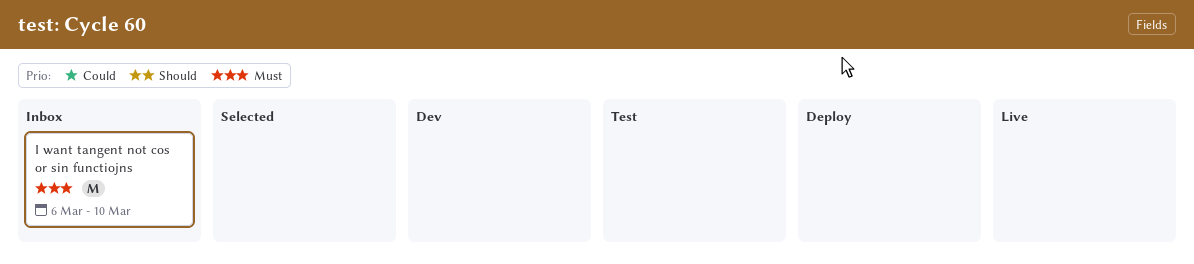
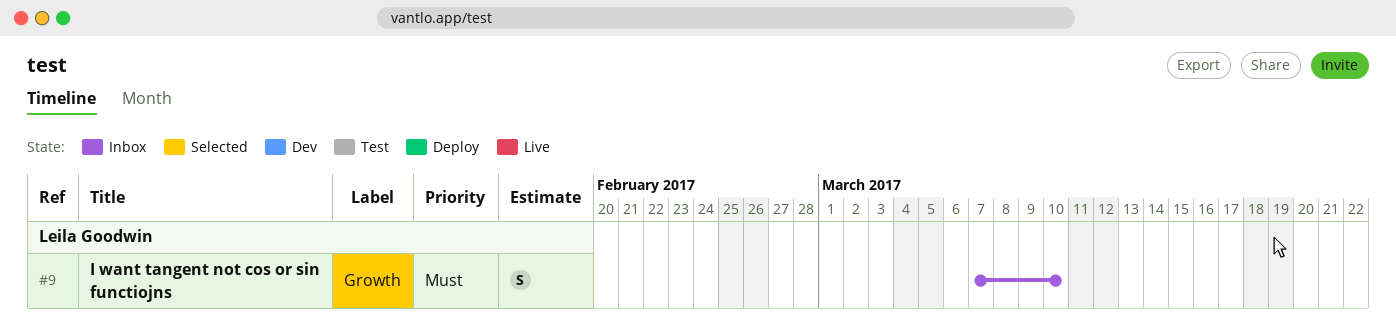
I want tangent not cos or sin functiojns, estimate: M -> S
I want tangent not cos or sin functiojns, start: Mar 6 -> Mar 7

